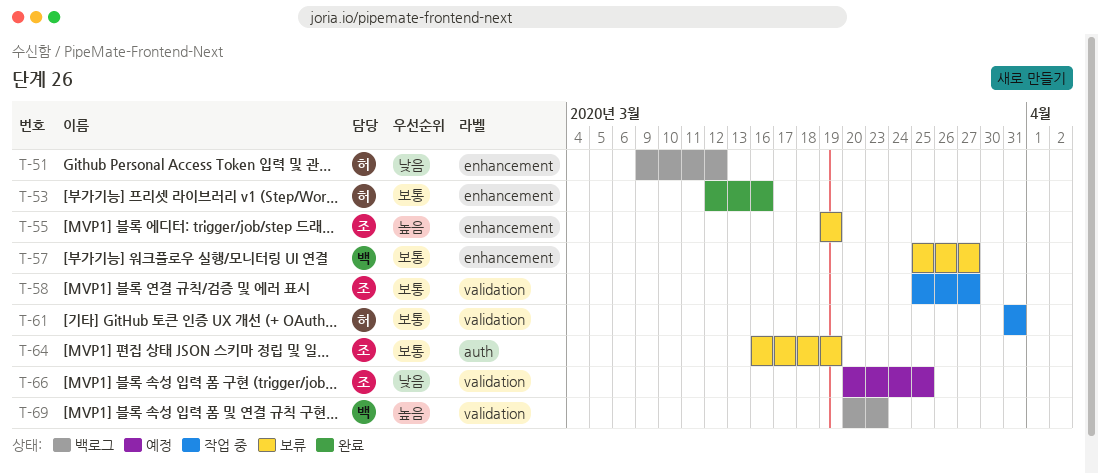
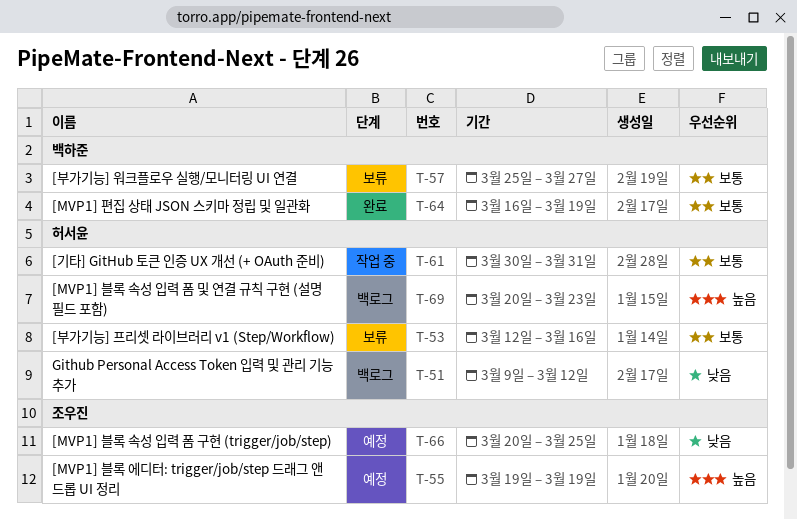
T-53, status: 완료 -> 보류
T-55, status: 보류 -> 예정
T-58: present -> none
T-61, start: Mar 31 -> Mar 30
T-64, status: 보류 -> 완료
T-64, owner: 조우진 -> 백하준
T-69, owner: 백하준 -> 허서윤

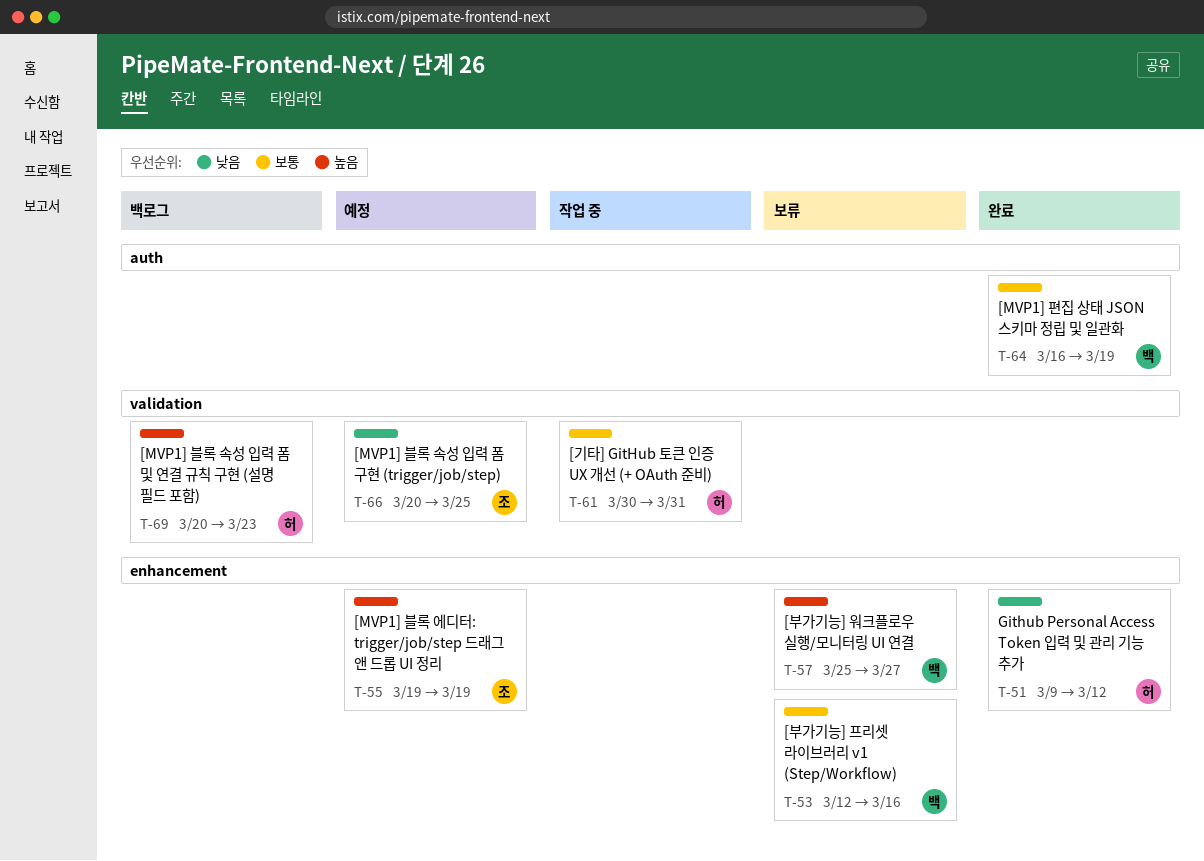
T-51, status: 백로그 -> 완료
T-53, owner: 허서윤 -> 백하준
T-57, priority: 보통 -> 높음

